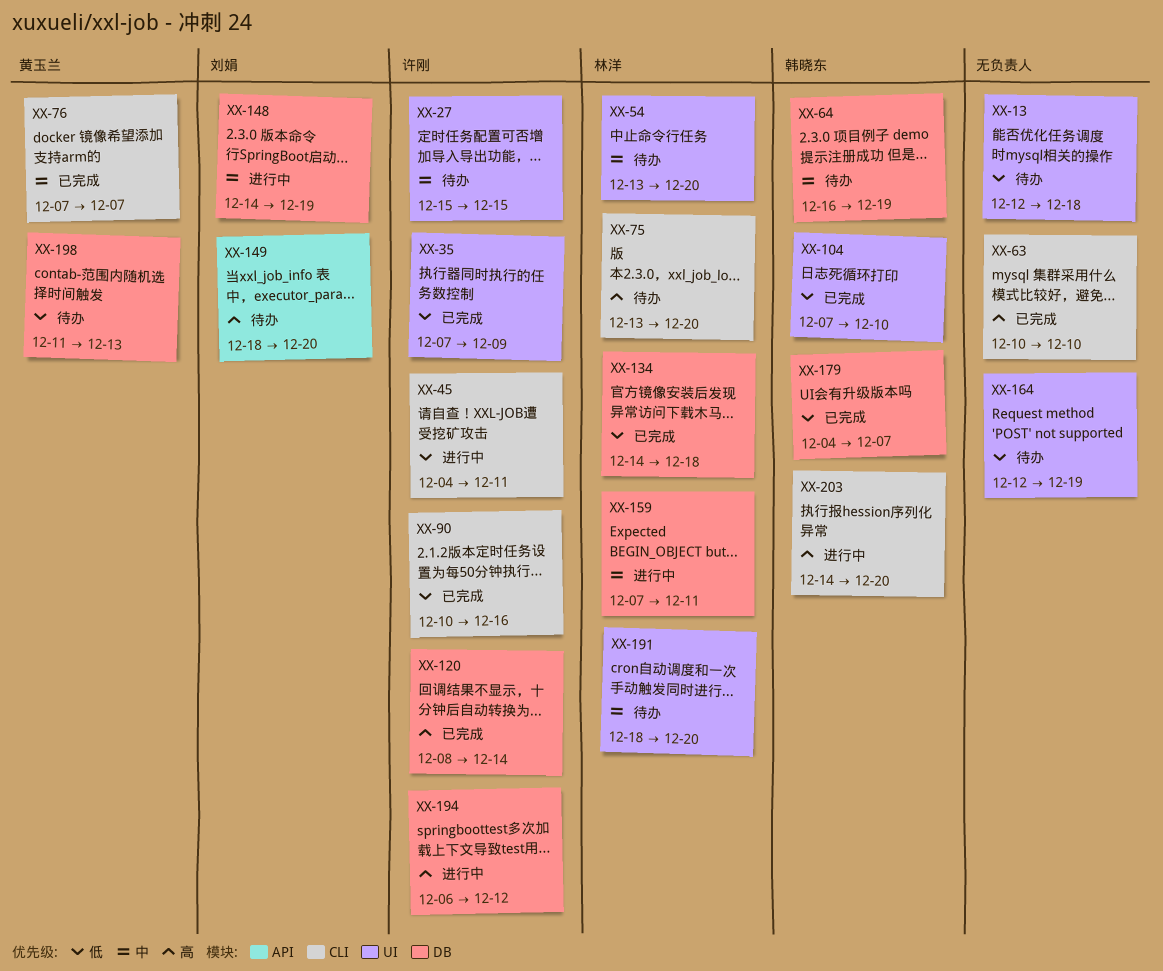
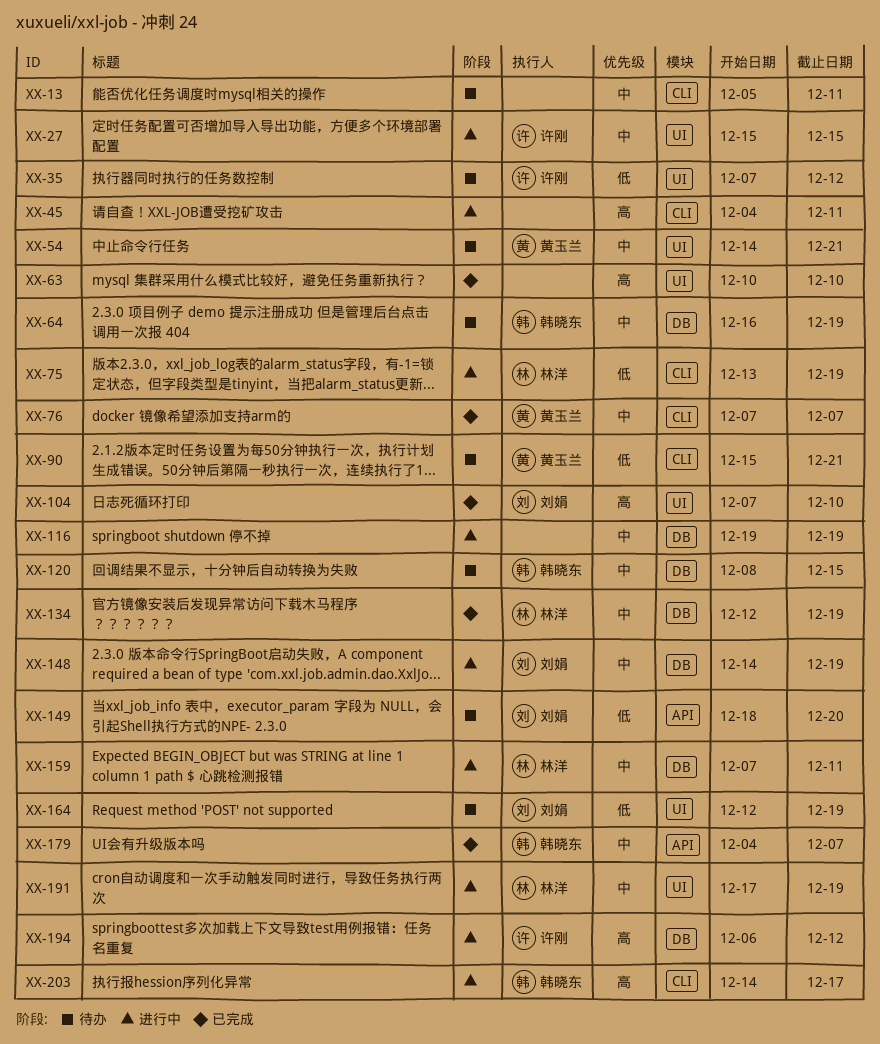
XX-13, priority: 低 -> 中
XX-13, label: UI -> CLI
XX-13, start: Dec 12 -> Dec 5
XX-13, due: Dec 18 -> Dec 11
XX-27, status: 待办 -> 进行中
XX-35, status: 已完成 -> 待办
XX-35, due: Dec 9 -> Dec 12
XX-45, owner: 许刚 -> none
XX-45, priority: 低 -> 高
XX-54, owner: 林洋 -> 黄玉兰
XX-54, start: Dec 13 -> Dec 14
XX-54, due: Dec 20 -> Dec 21
XX-63, label: CLI -> UI
XX-75, status: 待办 -> 进行中
XX-75, priority: 高 -> 低
XX-75, due: Dec 20 -> Dec 19
XX-90, status: 已完成 -> 待办
XX-90, owner: 许刚 -> 黄玉兰
XX-90, start: Dec 10 -> Dec 15
XX-90, due: Dec 16 -> Dec 21
XX-104, owner: 韩晓东 -> 刘娟
XX-104, priority: 低 -> 高
XX-116: none -> present
XX-120, status: 已完成 -> 待办
XX-120, owner: 许刚 -> 韩晓东
XX-120, priority: 高 -> 中
XX-120, due: Dec 14 -> Dec 15
XX-134, priority: 低 -> 中
XX-134, start: Dec 14 -> Dec 12
XX-134, due: Dec 18 -> Dec 19
XX-149, priority: 高 -> 低
XX-164, owner: none -> 刘娟
XX-179, priority: 低 -> 中
XX-179, label: DB -> API
XX-191, status: 待办 -> 进行中
XX-191, start: Dec 18 -> Dec 17
XX-191, due: Dec 20 -> Dec 19
XX-198: present -> none
XX-203, due: Dec 20 -> Dec 17

